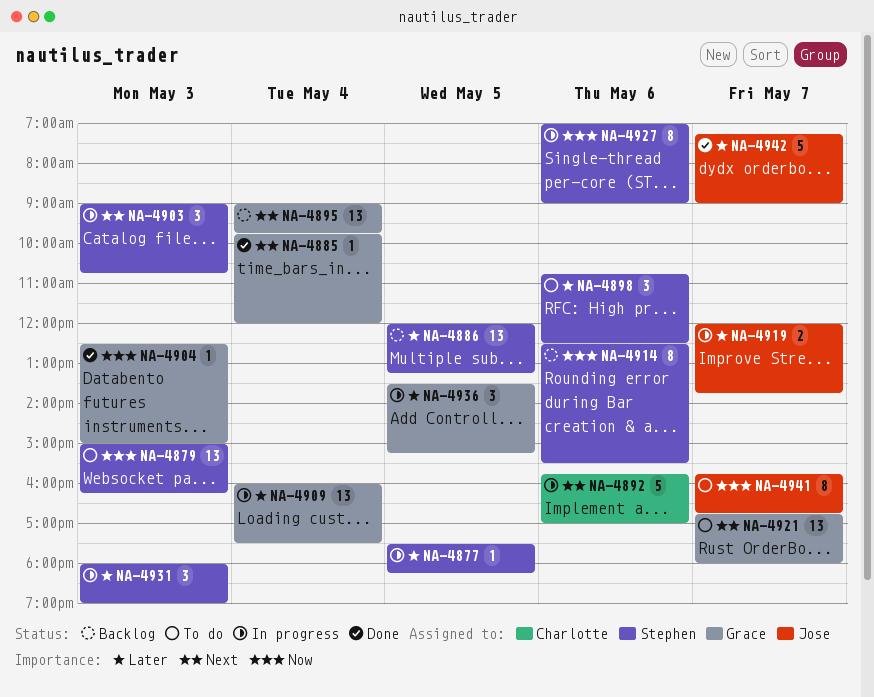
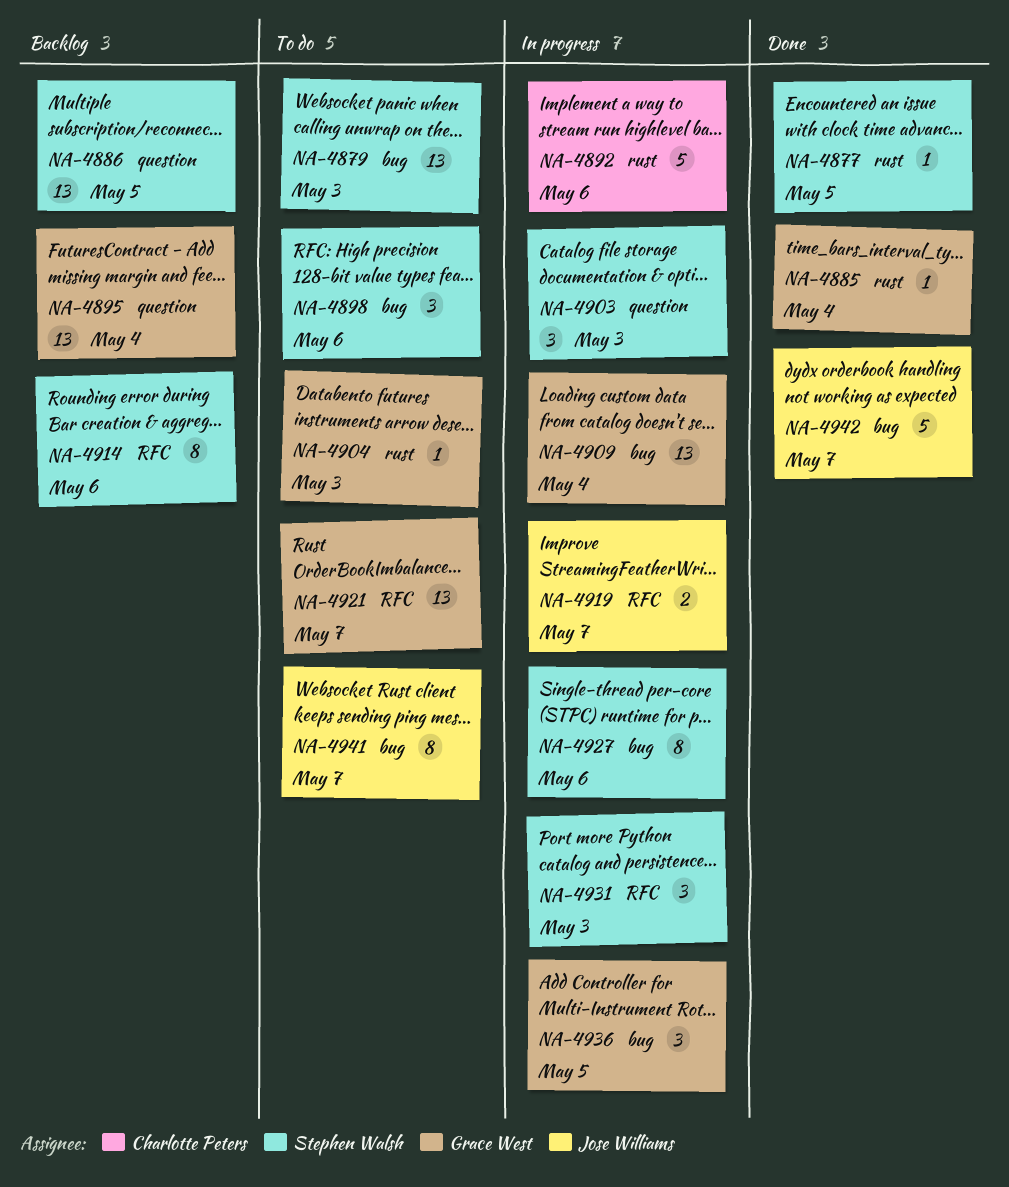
NA-4877, status: In progress -> Done
NA-4904, status: Done -> To do

